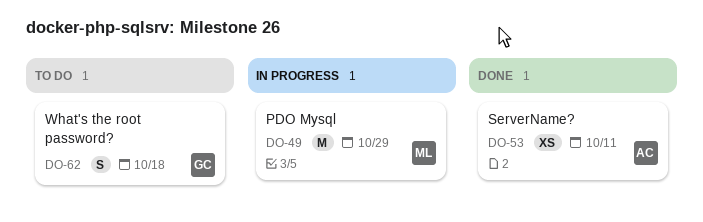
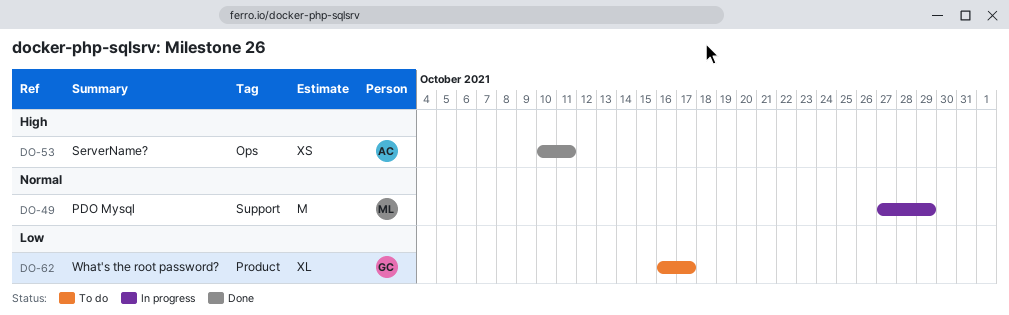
DO-62, estimate: S -> XL
DO-62, due: Oct 18 -> Oct 17

